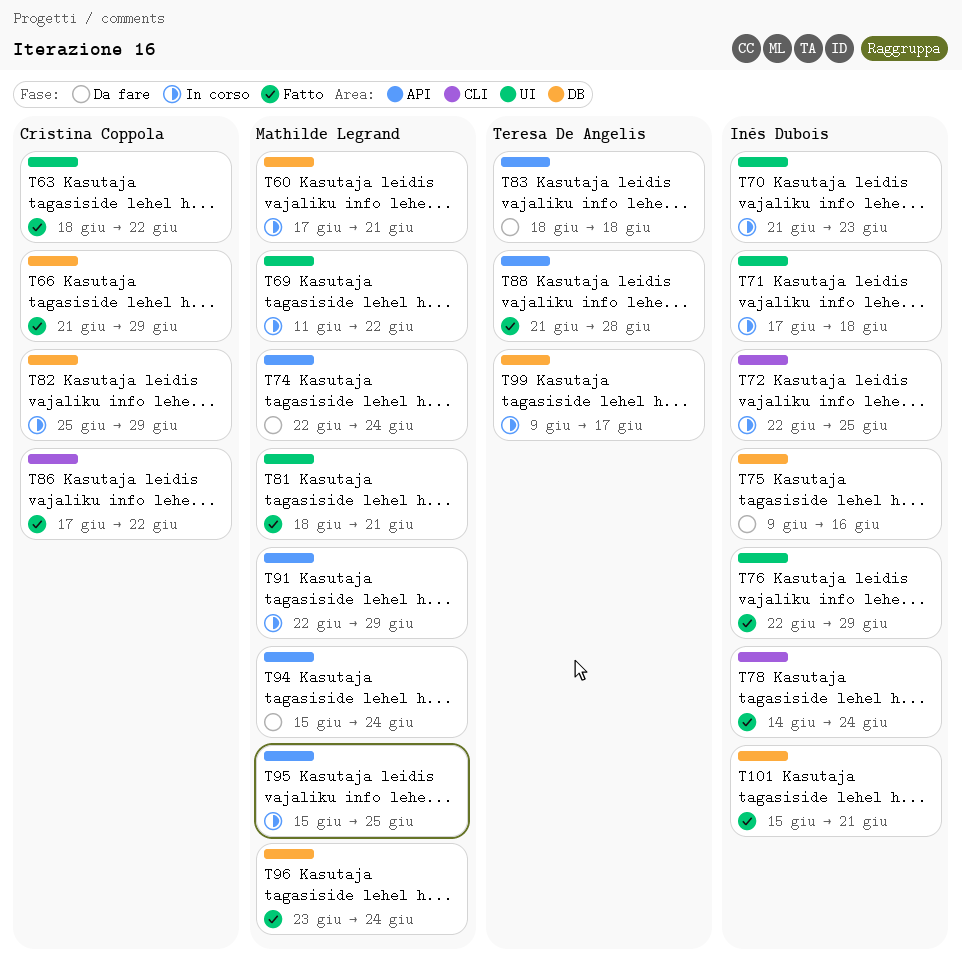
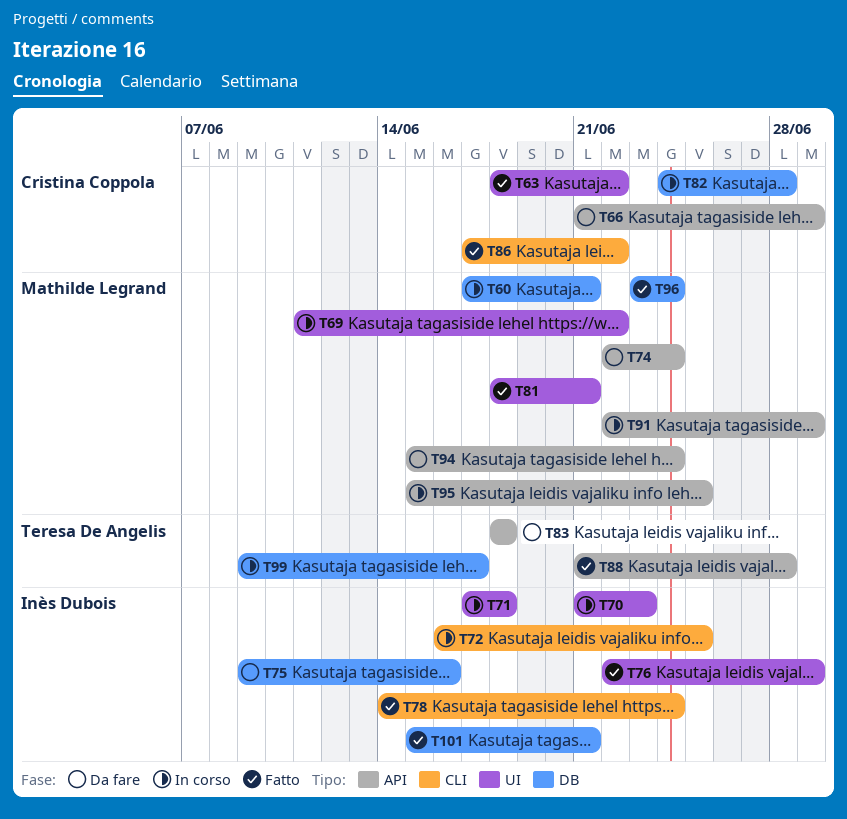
T66, status: Fatto -> Da fare
T66, label: DB -> API
T72, start: Jun 22 -> Jun 16
T82, start: Jun 25 -> Jun 24
T82, due: Jun 29 -> Jun 28

